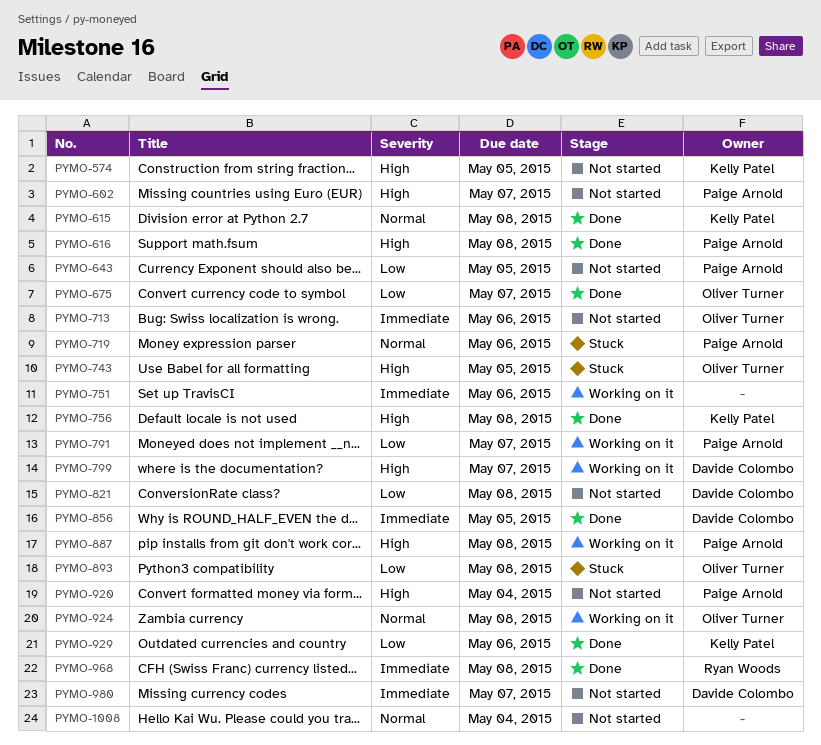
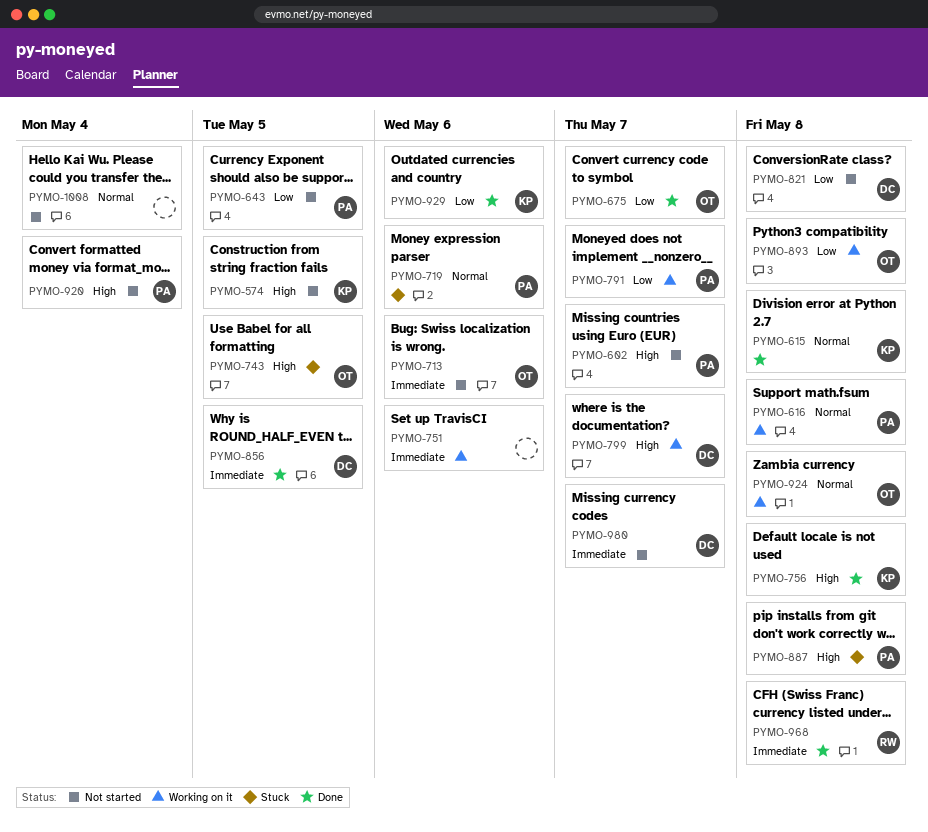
PYMO-616, status: Done -> Working on it
PYMO-616, priority: High -> Normal
PYMO-887, status: Working on it -> Stuck
PYMO-893, status: Stuck -> Working on it

